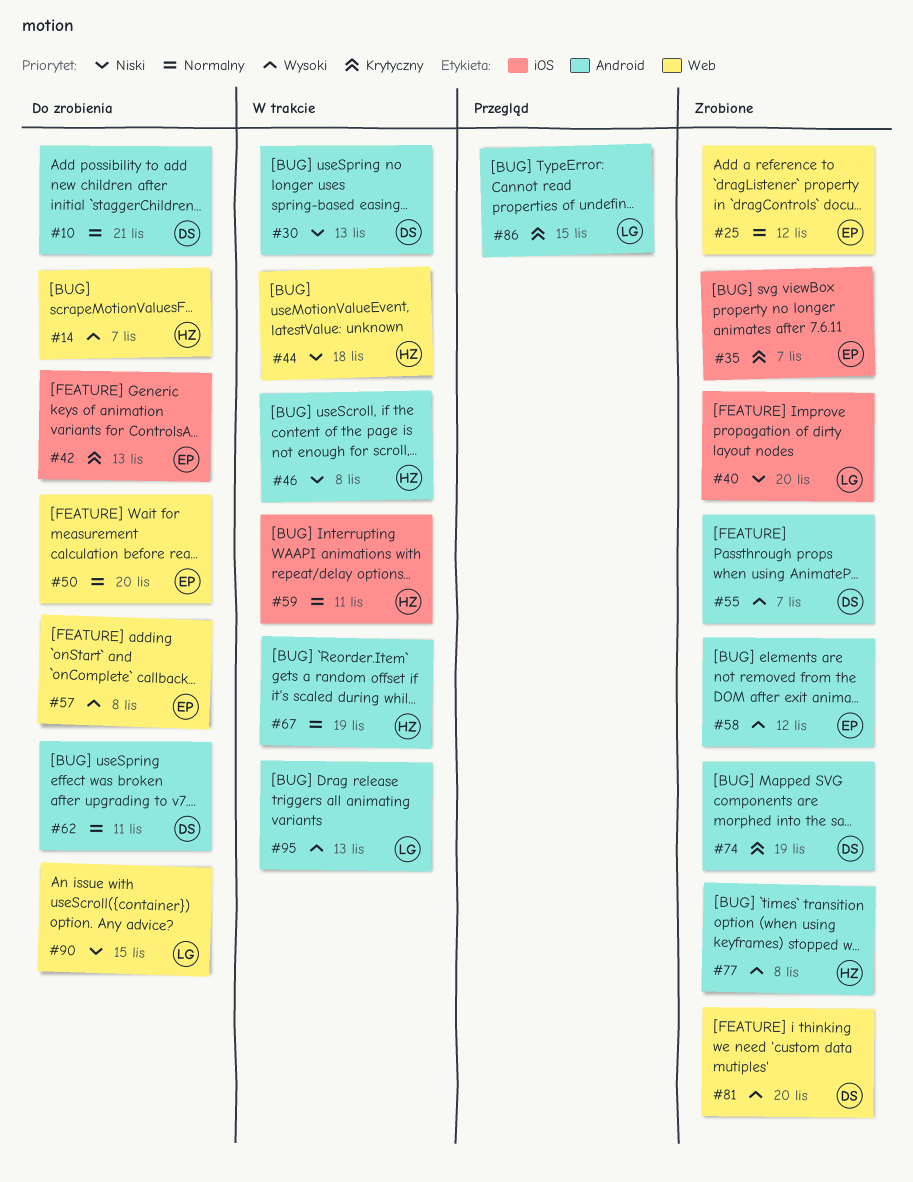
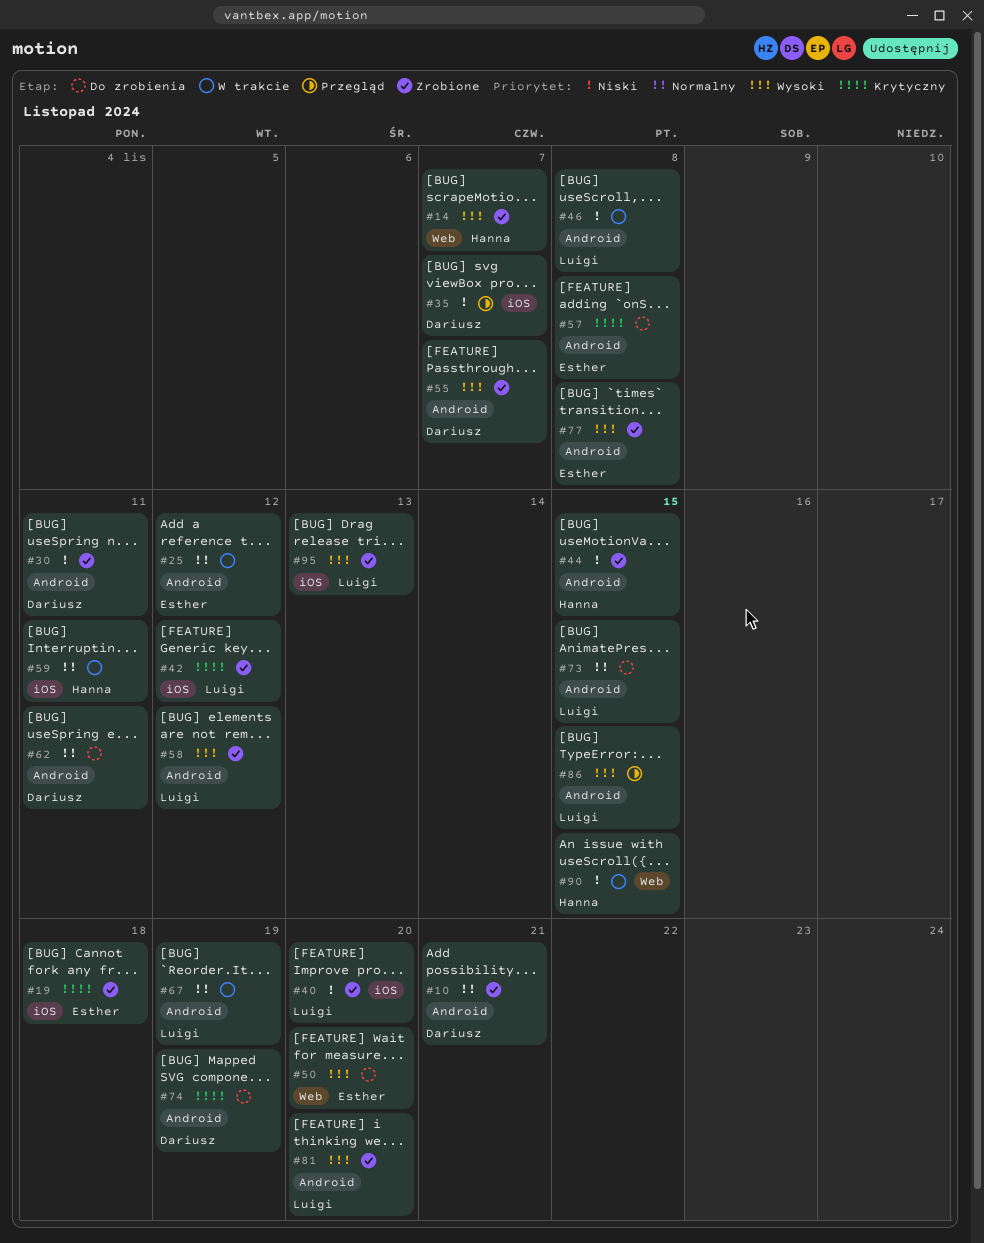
#10, status: Do zrobienia -> Zrobione
#14, status: Do zrobienia -> Zrobione
#19: none -> present
#25, status: Zrobione -> W trakcie
#25, label: Web -> Android
#30, status: W trakcie -> Zrobione
#30, due: Nov 13 -> Nov 11
#35, status: Zrobione -> Przegląd
#35, owner: Esther -> Dariusz
#35, priority: Krytyczny -> Niski
#42, status: Do zrobienia -> Zrobione
#42, owner: Esther -> Luigi
#42, due: Nov 13 -> Nov 12
#44, status: W trakcie -> Zrobione
#44, label: Web -> Android
#44, due: Nov 18 -> Nov 15
#46, owner: Hanna -> Luigi
#50, priority: Normalny -> Wysoki
#57, priority: Wysoki -> Krytyczny
#57, label: Web -> Android
#58, owner: Esther -> Luigi
#67, owner: Hanna -> Luigi
#73: none -> present
#74, status: Zrobione -> Do zrobienia
#77, owner: Hanna -> Esther
#81, owner: Dariusz -> Luigi
#81, label: Web -> Android
#86, priority: Krytyczny -> Wysoki
#90, status: Do zrobienia -> W trakcie
#90, owner: Luigi -> Hanna
#95, status: W trakcie -> Zrobione
#95, label: Android -> iOS

